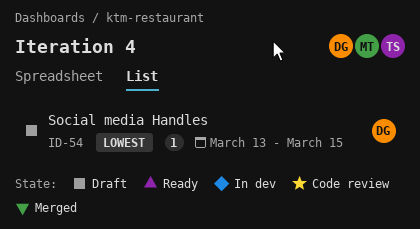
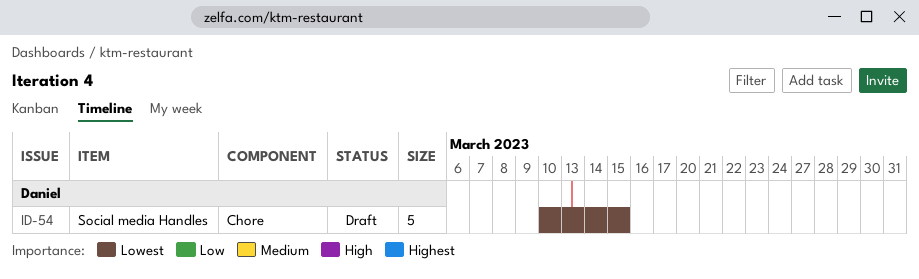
ID-54, estimate: 1 -> 5
ID-54, start: Mar 13 -> Mar 10

